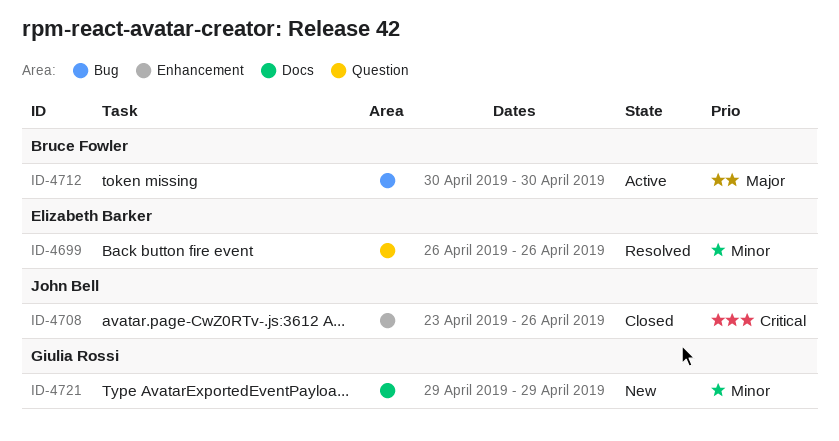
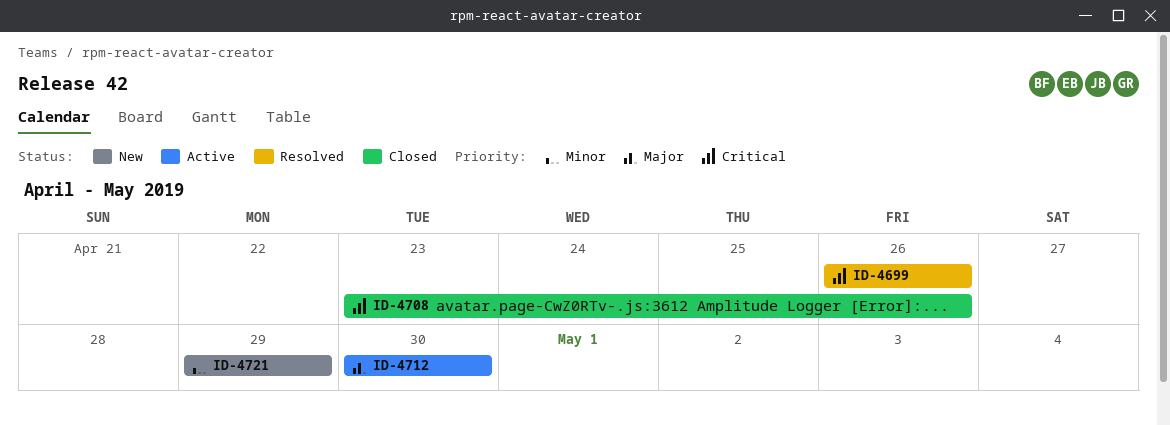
ID-4699, priority: Minor -> Critical

